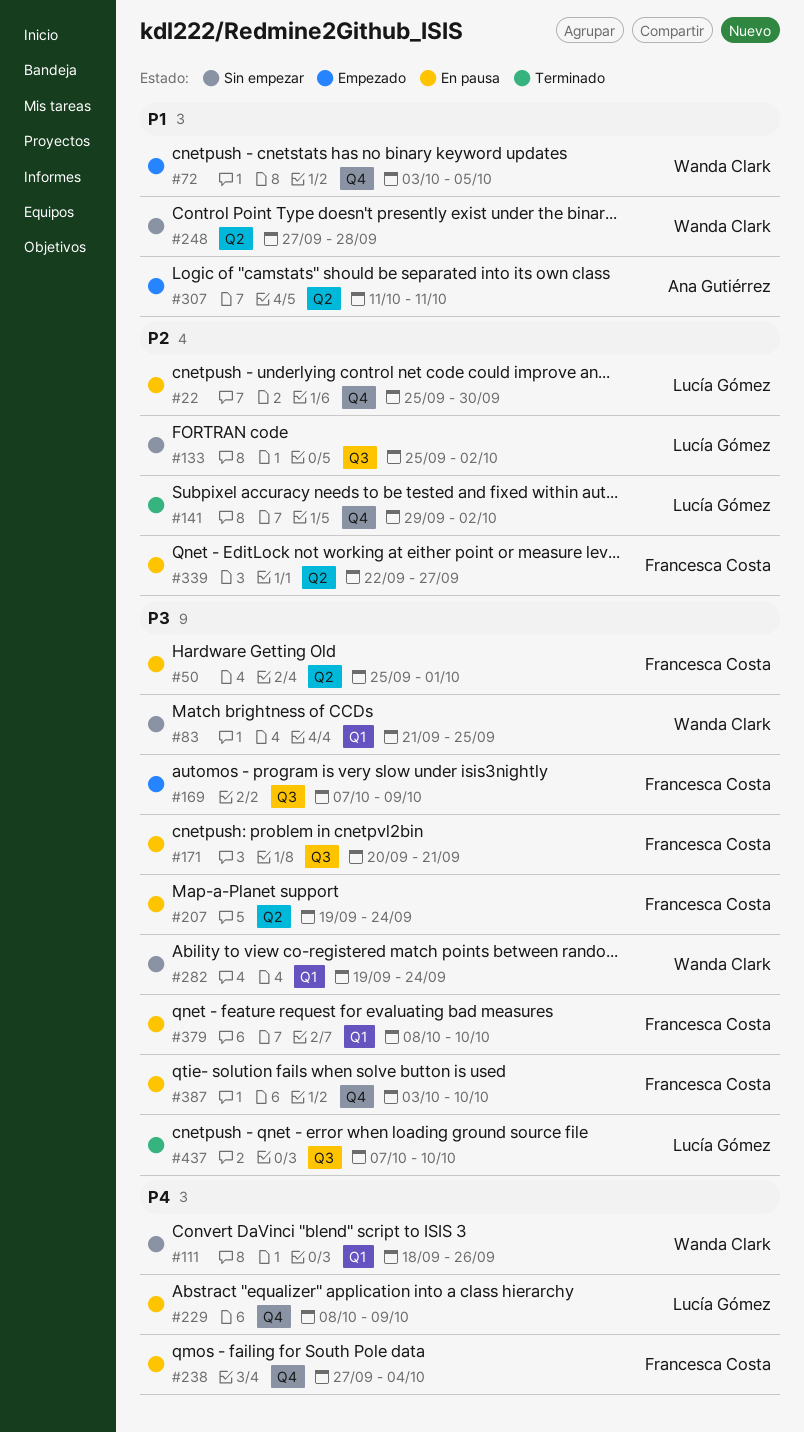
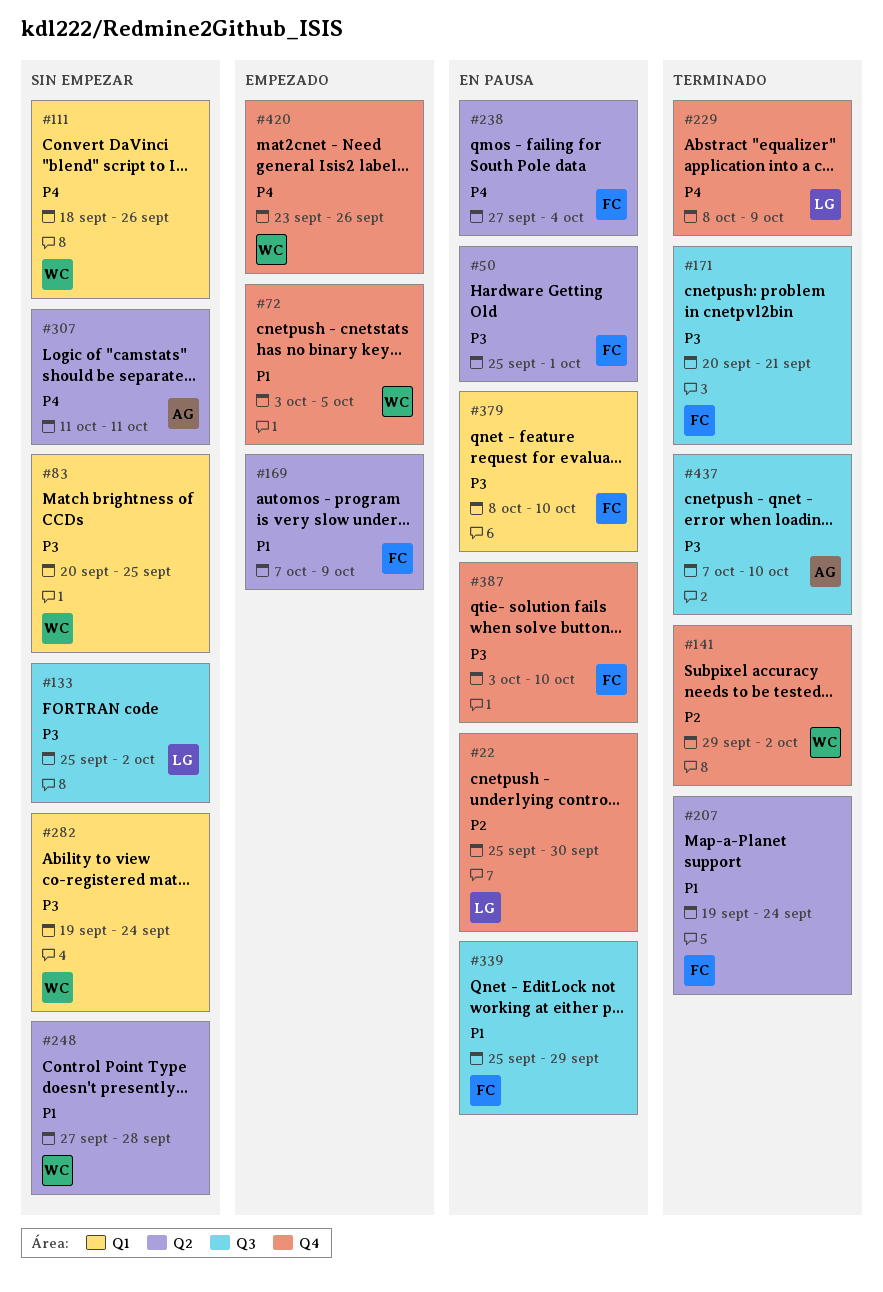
#83, start: Sep 21 -> Sep 20
#133, priority: P2 -> P3
#141, owner: Lucía Gómez -> Wanda Clark
#169, priority: P3 -> P1
#169, label: Q3 -> Q2
#171, status: En pausa -> Terminado
#207, status: En pausa -> Terminado
#207, priority: P3 -> P1
#229, status: En pausa -> Terminado
#238, label: Q4 -> Q2
#307, status: Empezado -> Sin empezar
#307, priority: P1 -> P4
#339, priority: P2 -> P1
#339, label: Q2 -> Q3
#339, start: Sep 22 -> Sep 25
#339, due: Sep 27 -> Sep 29
#420: none -> present
#437, owner: Lucía Gómez -> Ana Gutiérrez

